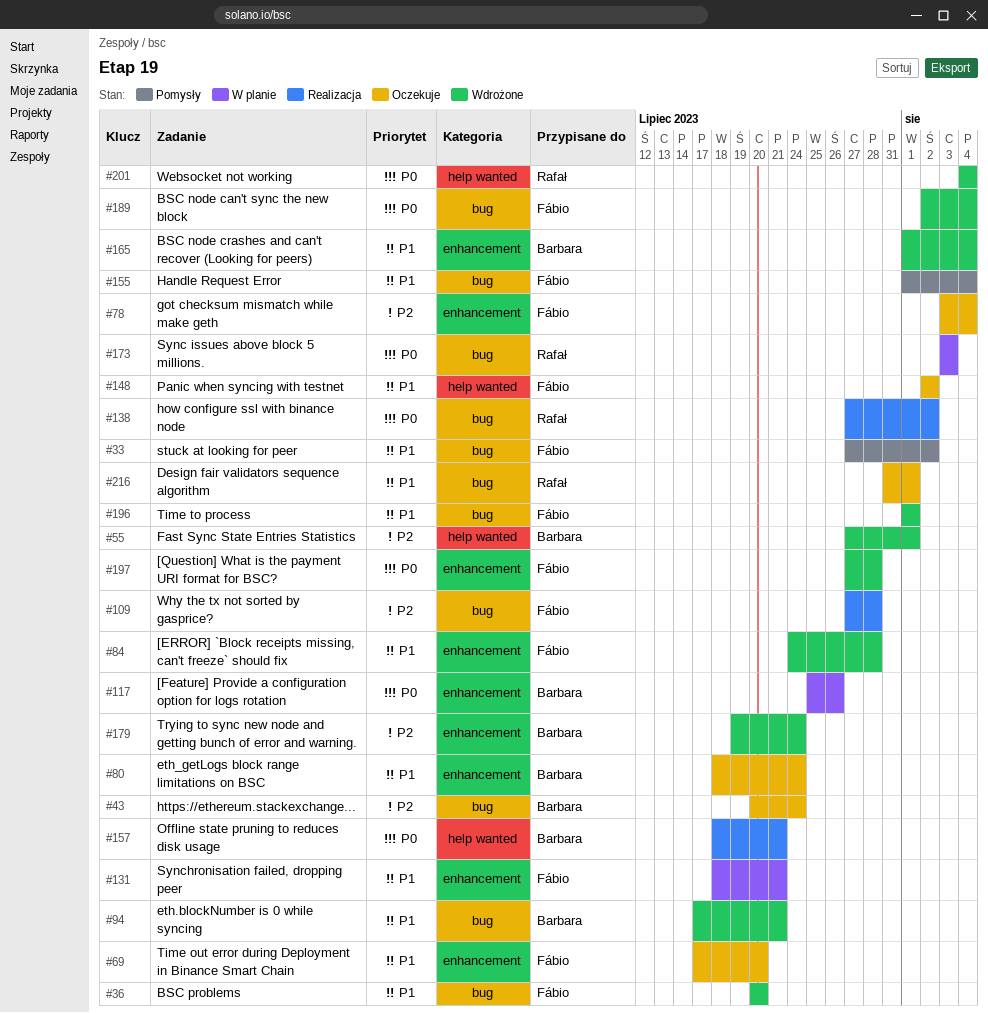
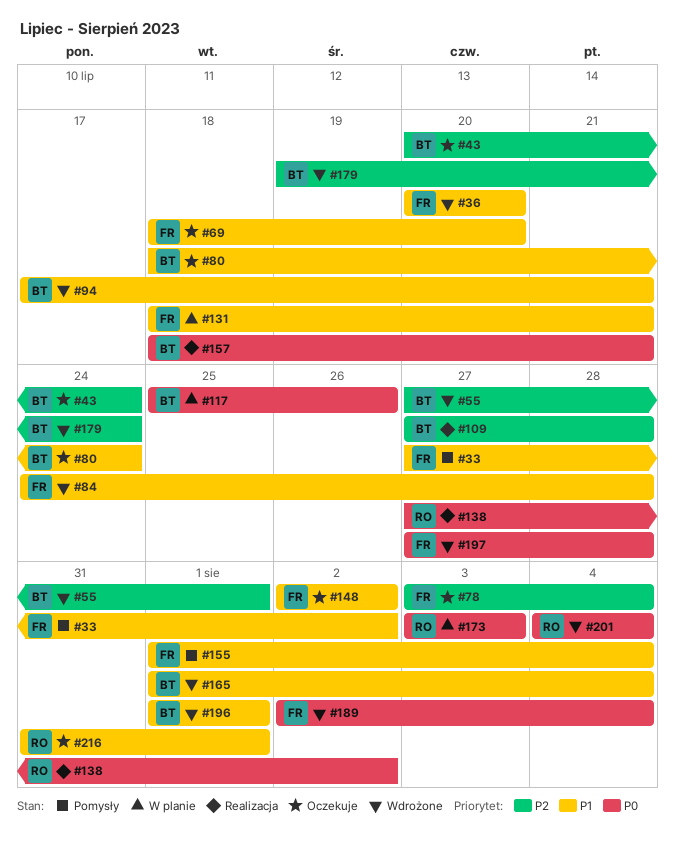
#69, start: Jul 17 -> Jul 18
#109, owner: Fábio -> Barbara
#196, owner: Fábio -> Barbara

